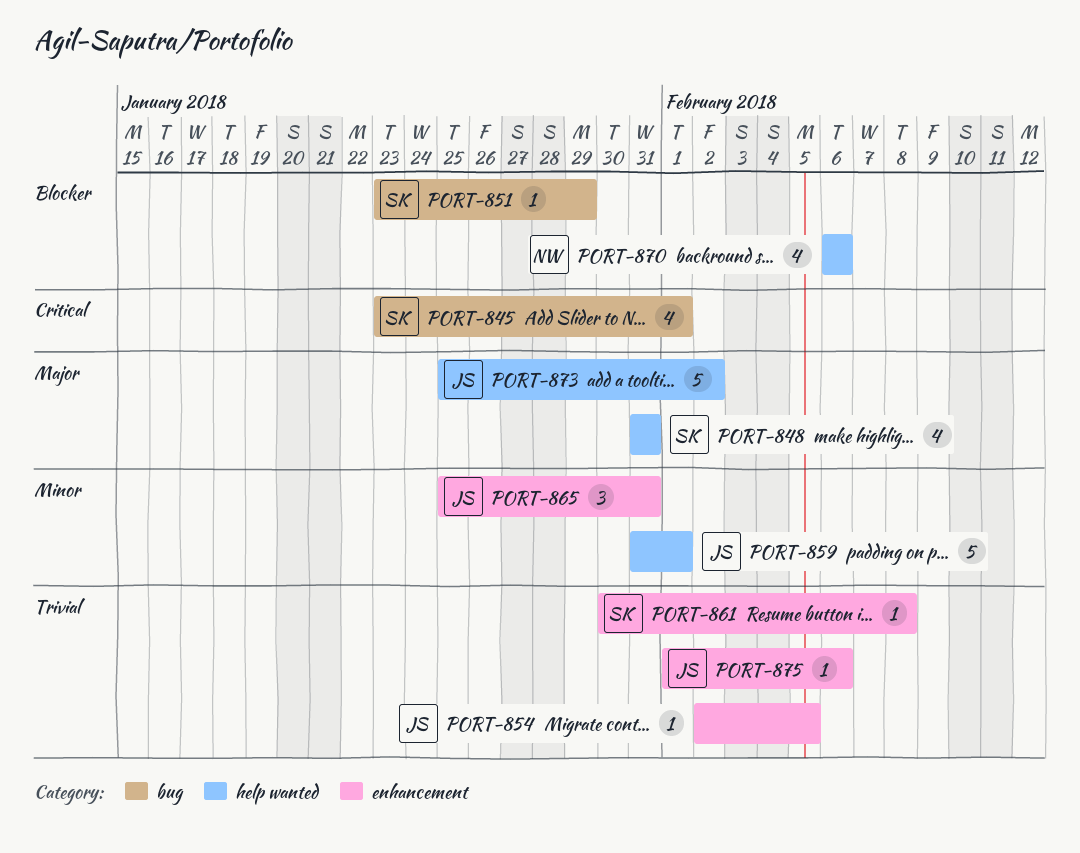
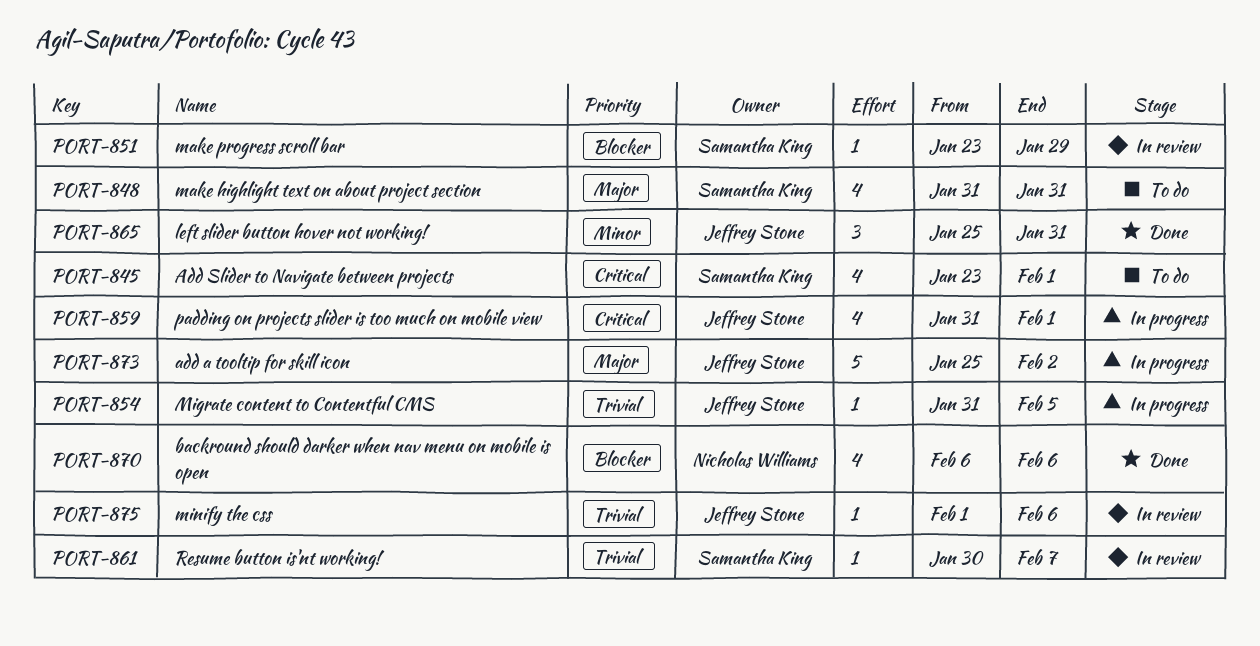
PORT-854, start: Feb 2 -> Jan 31
PORT-859, priority: Minor -> Critical
PORT-859, estimate: 5 -> 4
PORT-861, due: Feb 8 -> Feb 7

